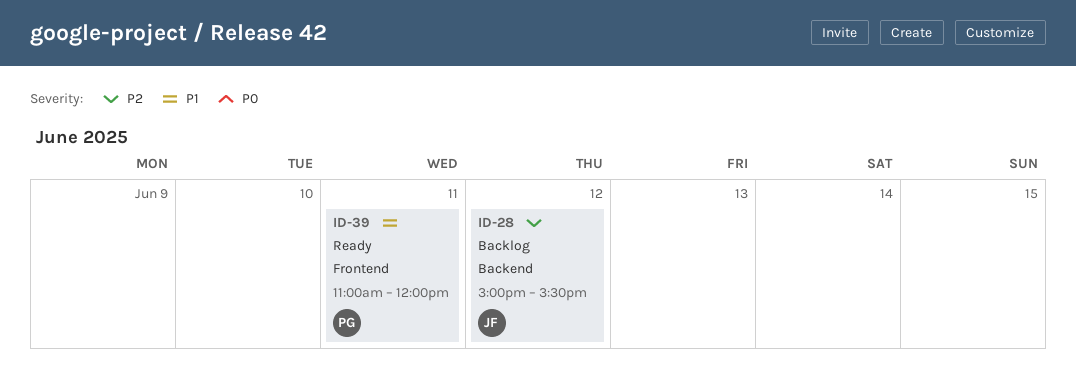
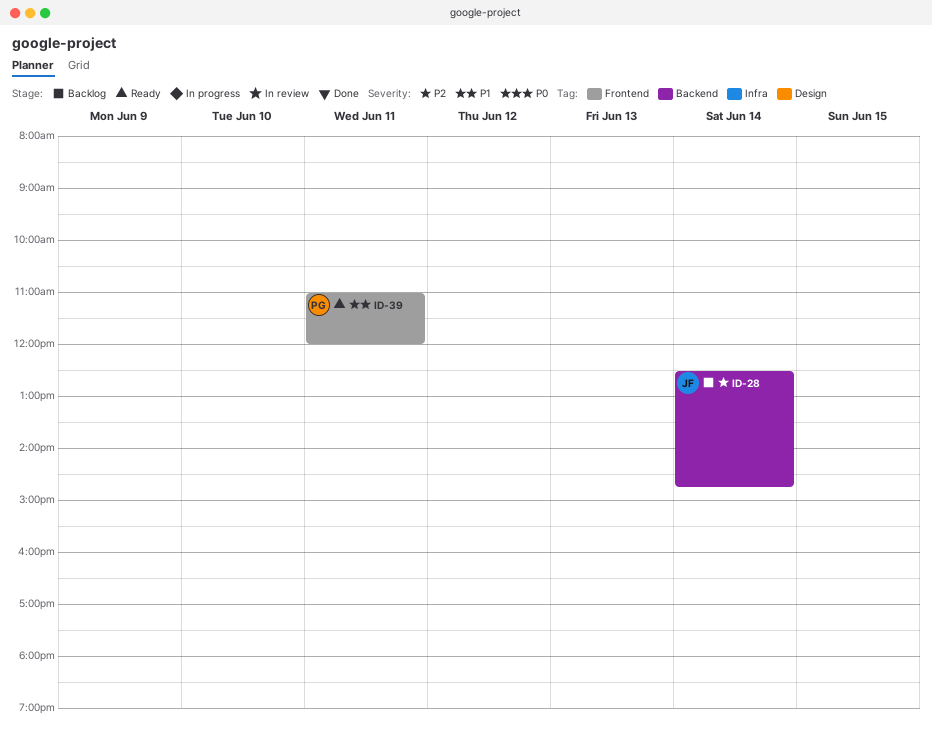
ID-28, day: Jun 12 -> Jun 14
ID-28, begins: 15:00 -> 12:30
ID-28, ends: 15:30 -> 14:45

